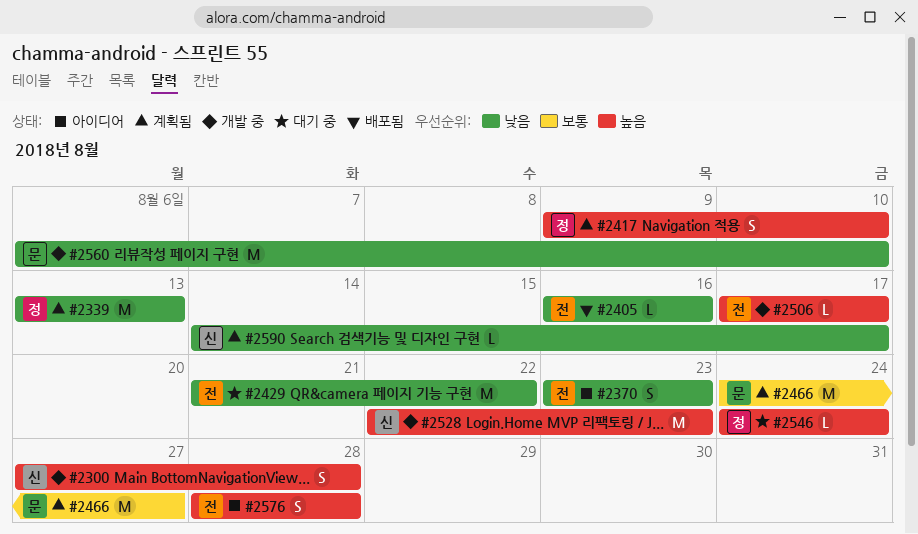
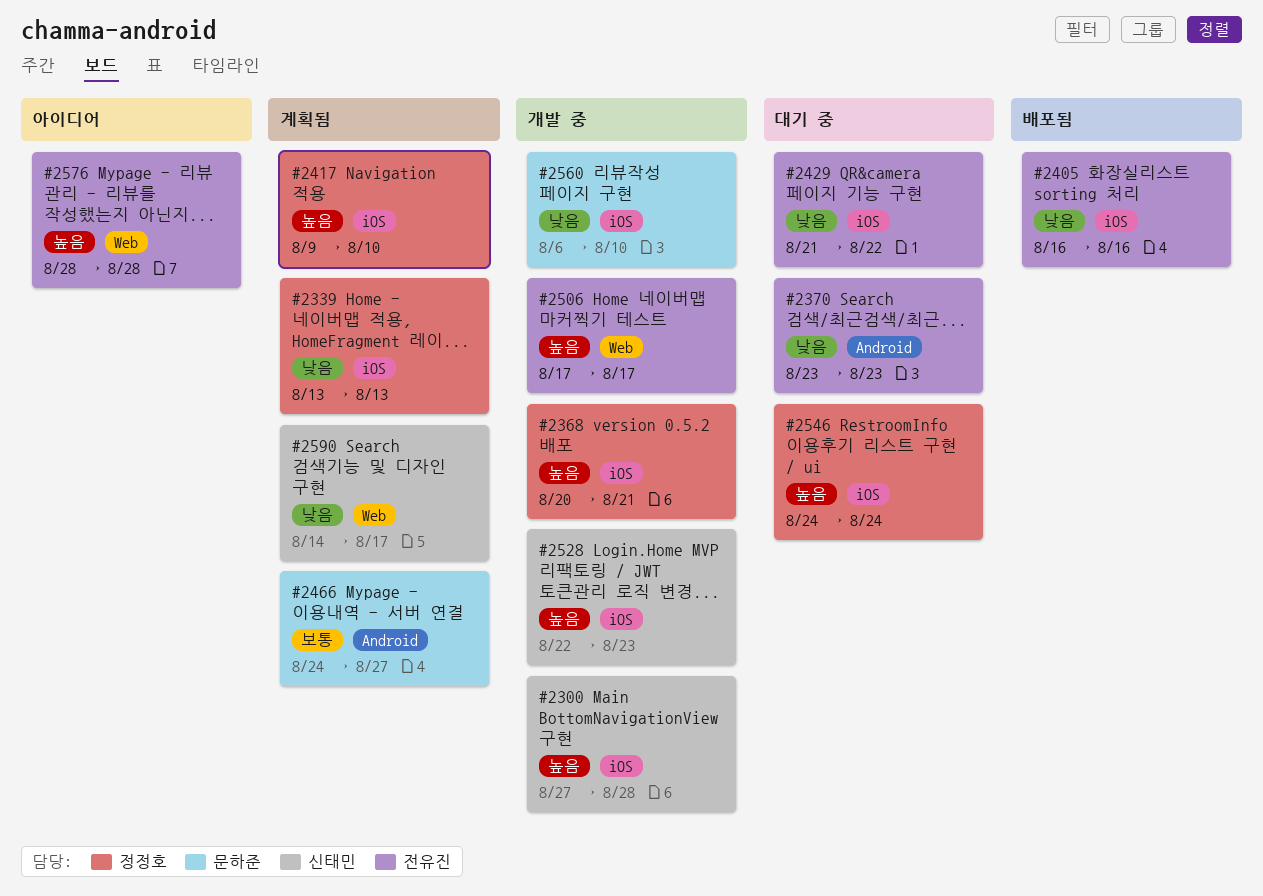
#2368: none -> present
#2370, status: 아이디어 -> 대기 중

